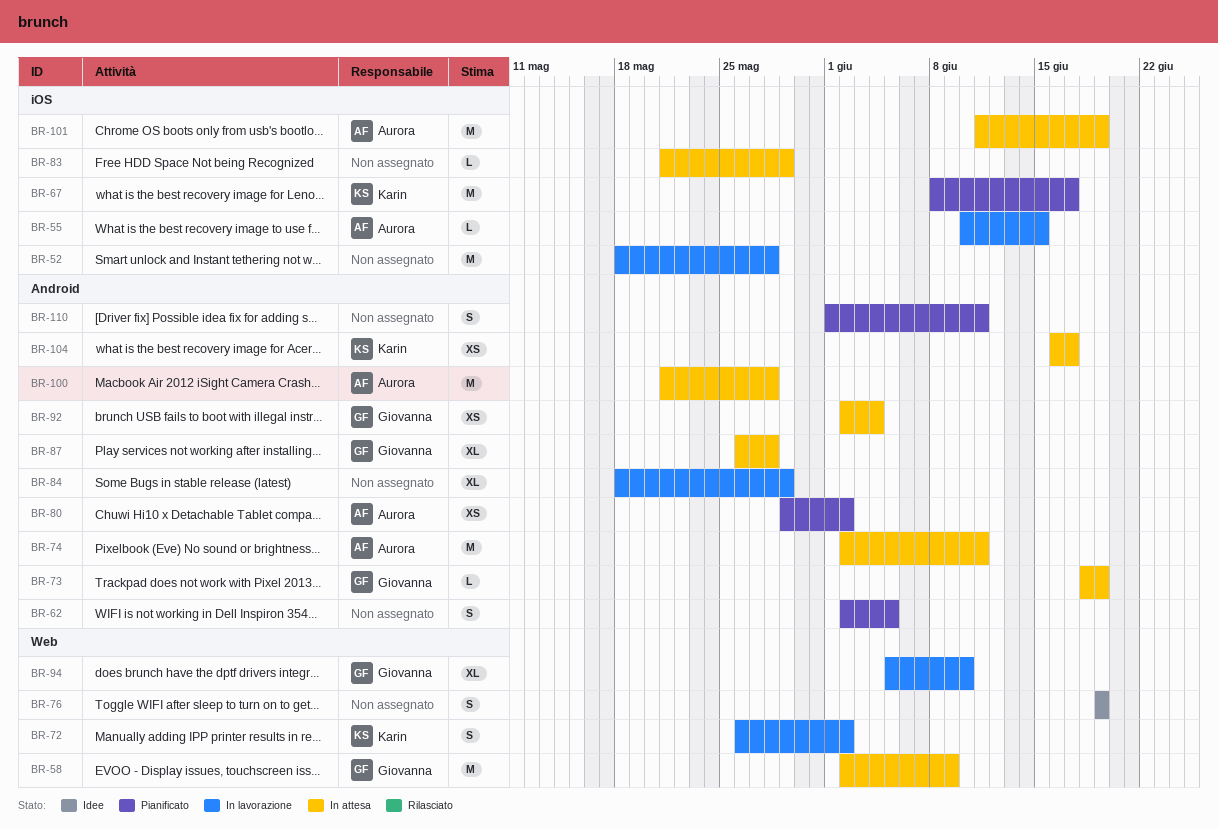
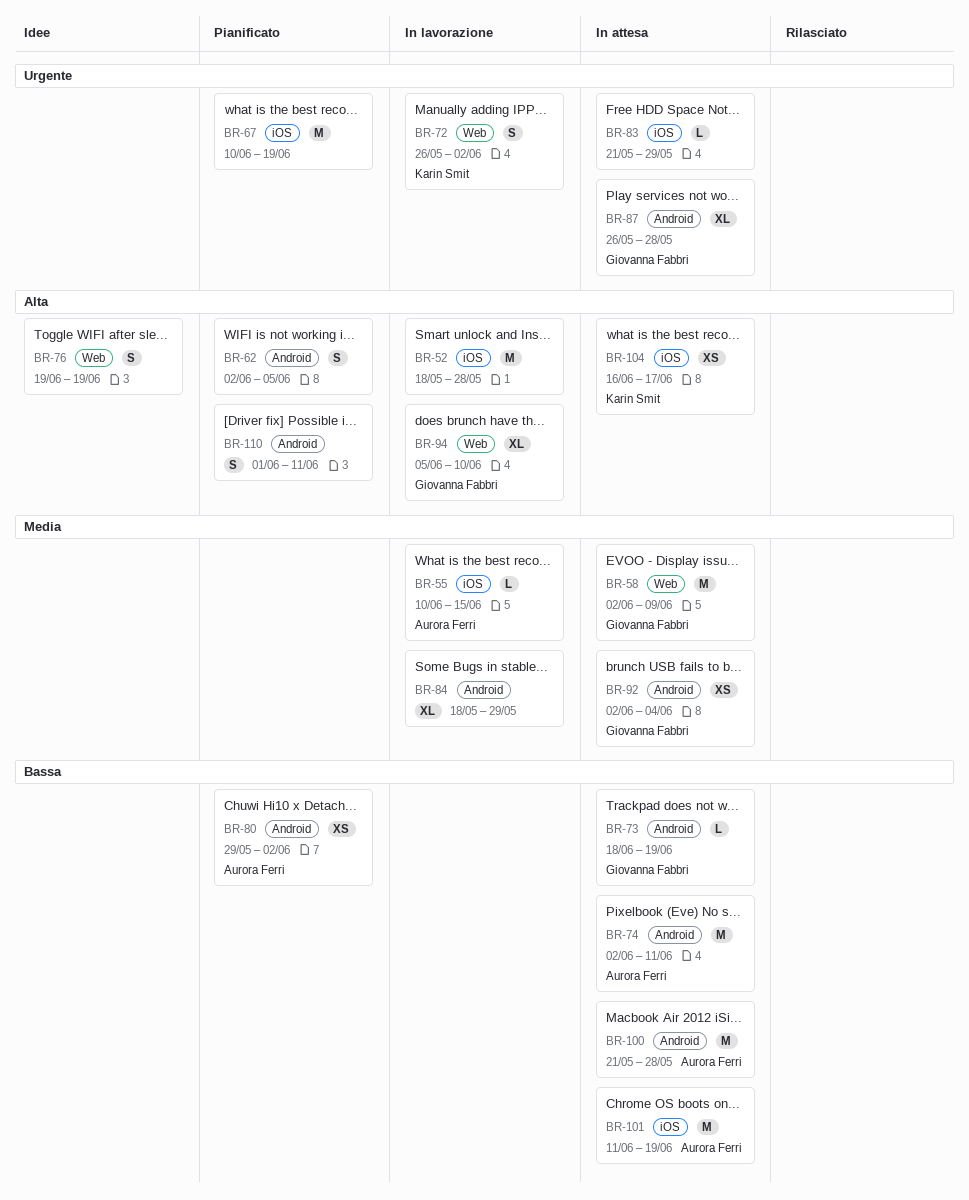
BR-67, owner: Karin Smit -> none
BR-67, start: Jun 8 -> Jun 10
BR-67, due: Jun 17 -> Jun 19
BR-104, label: Android -> iOS

